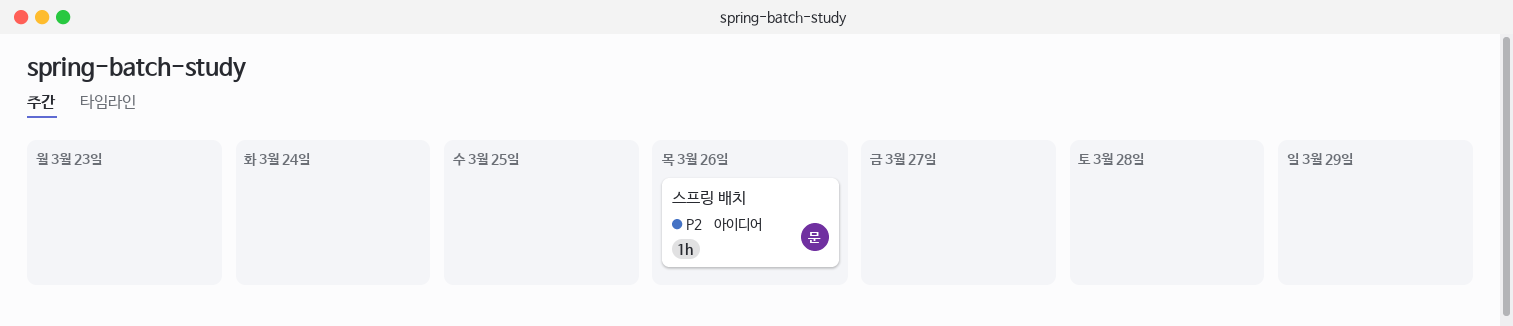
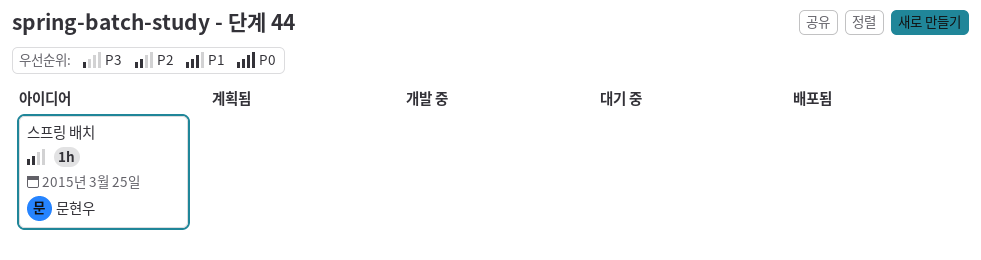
스프링 배치, due: Mar 26 -> Mar 25

